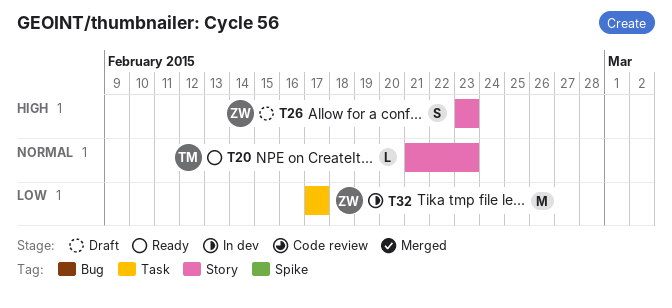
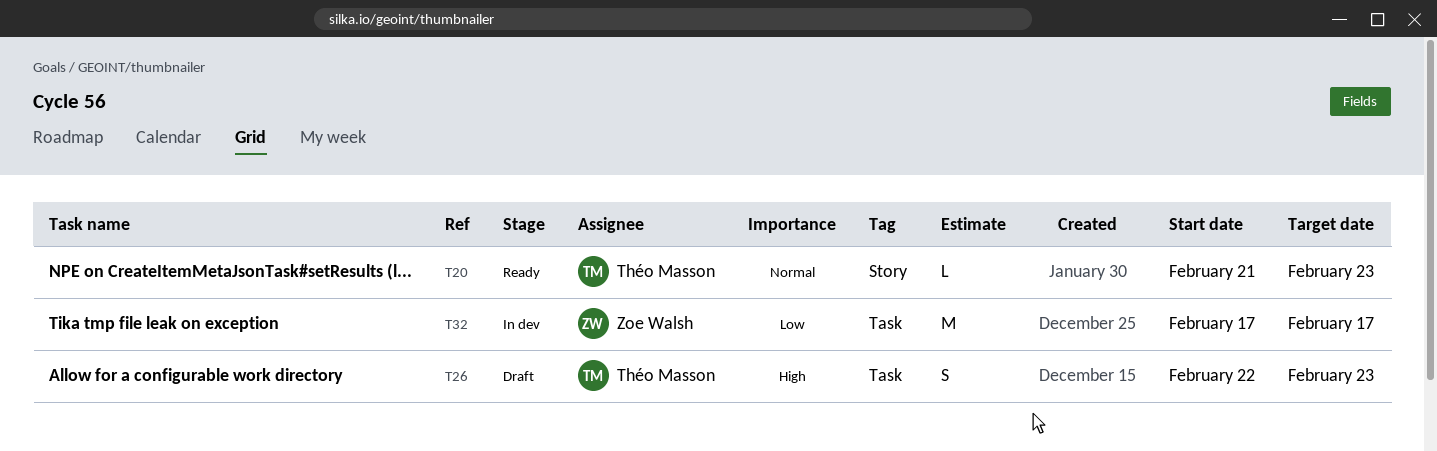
T26, owner: Zoe Walsh -> Théo Masson
T26, label: Story -> Task
T26, start: Feb 23 -> Feb 22

